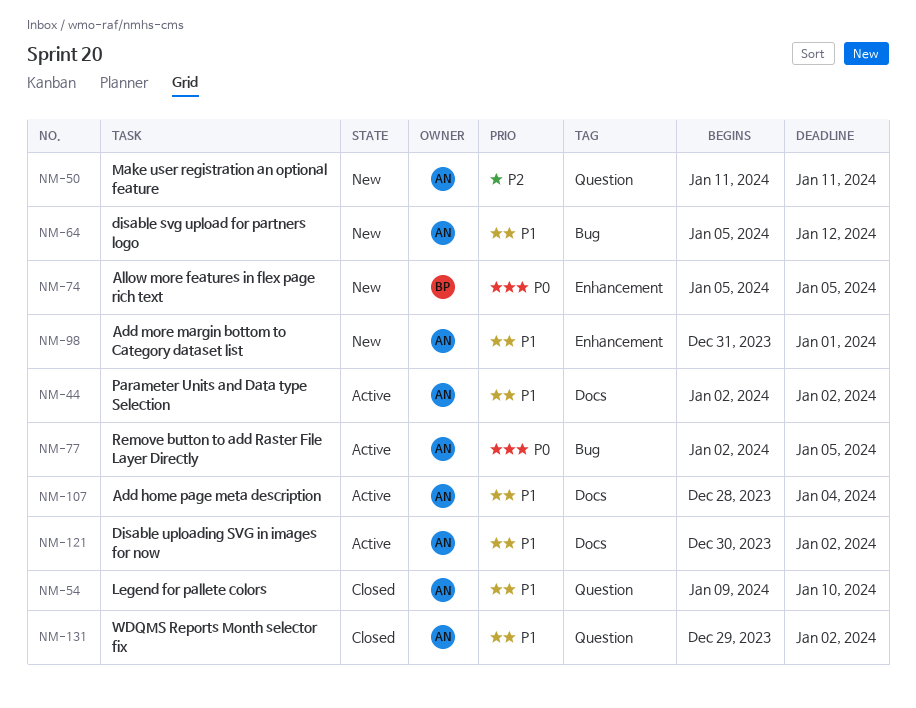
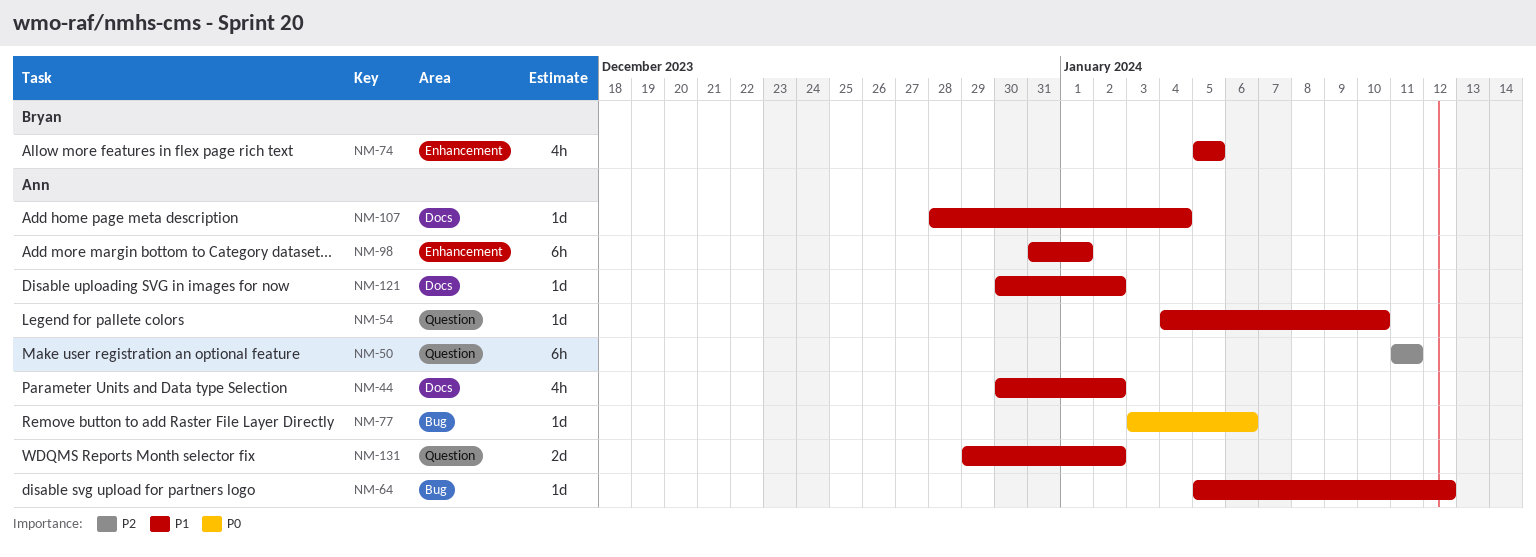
NM-44, start: Jan 2 -> Dec 30
NM-54, start: Jan 9 -> Jan 4
NM-74, priority: P0 -> P1
NM-77, start: Jan 2 -> Jan 3
NM-77, due: Jan 5 -> Jan 6

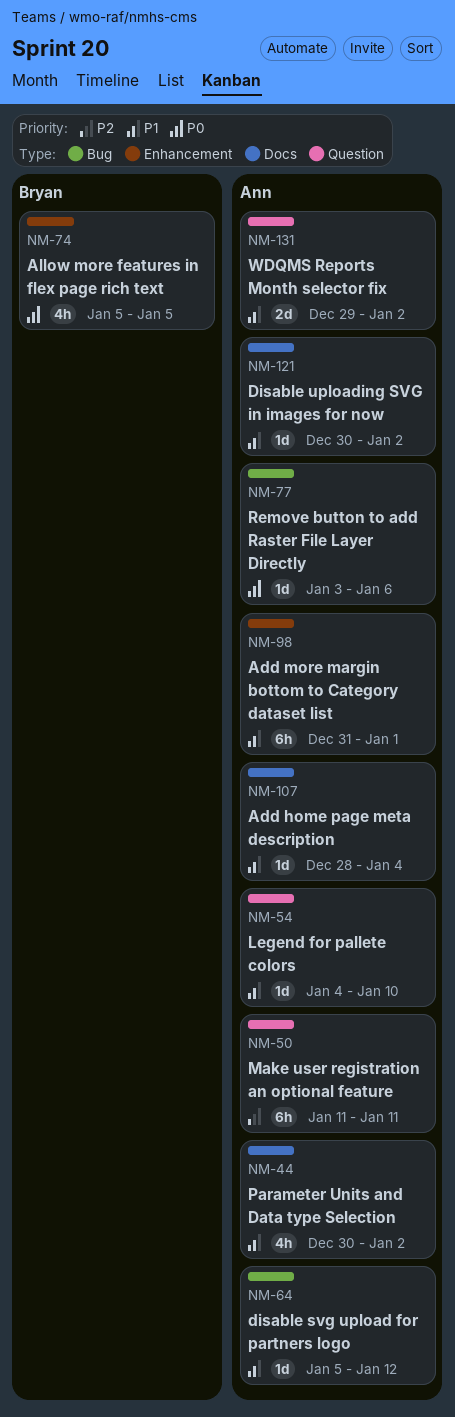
NM-74, priority: P1 -> P0

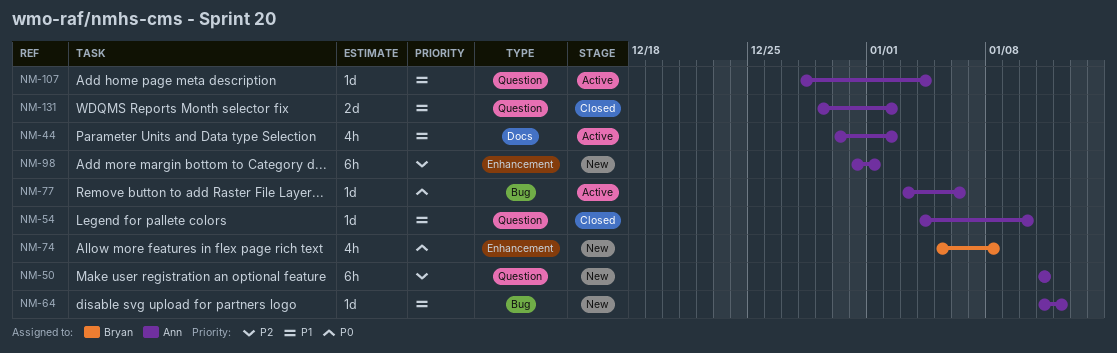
NM-64, start: Jan 5 -> Jan 11
NM-74, due: Jan 5 -> Jan 8
NM-98, priority: P1 -> P2
NM-107, label: Docs -> Question
NM-121: present -> none

